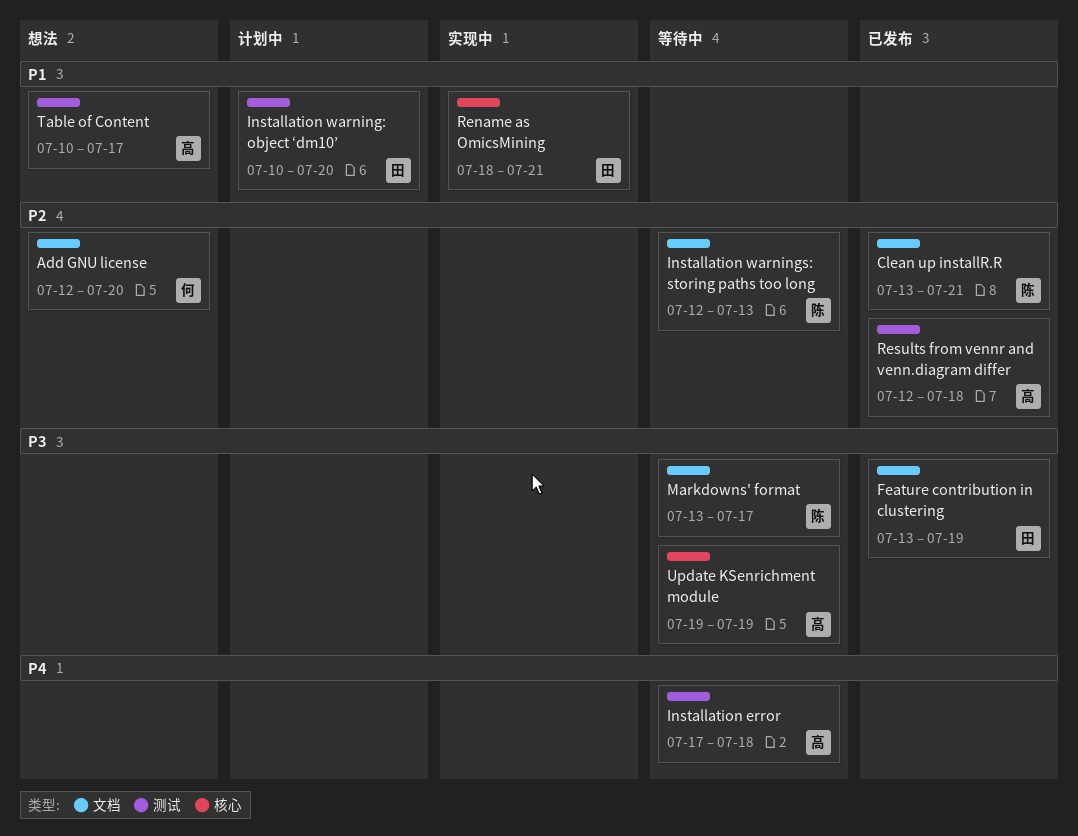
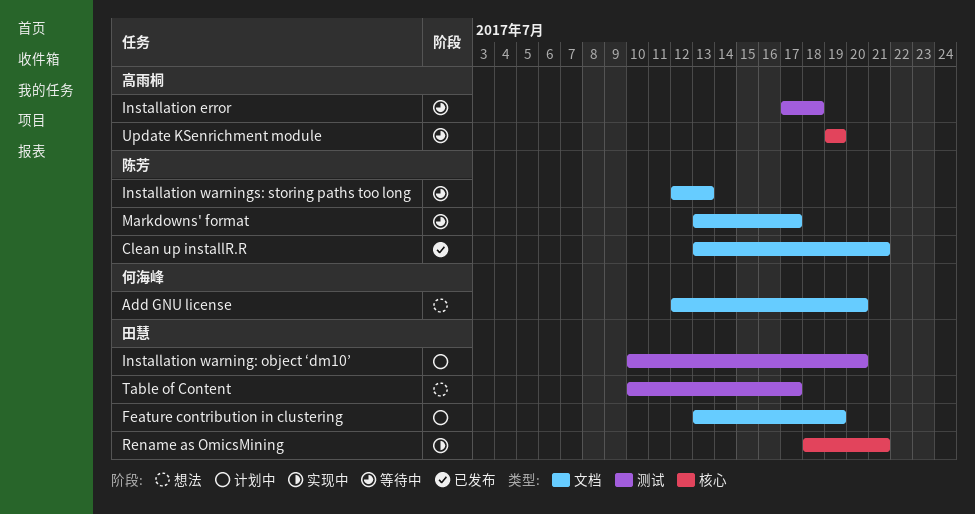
Feature contribution in clustering, status: 已发布 -> 计划中
Results from vennr and venn.diagram differ: present -> none
Table of Content, owner: 高雨桐 -> 田慧

